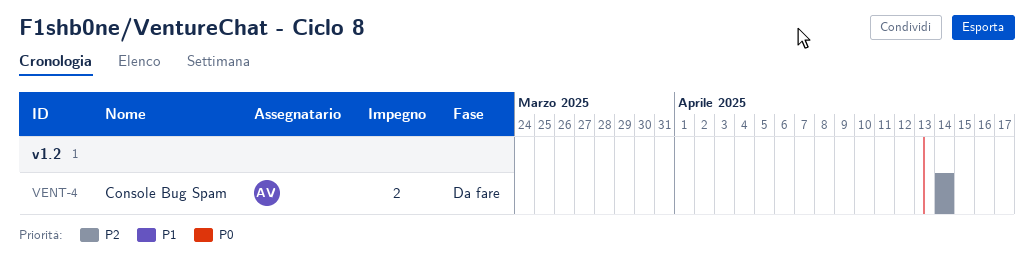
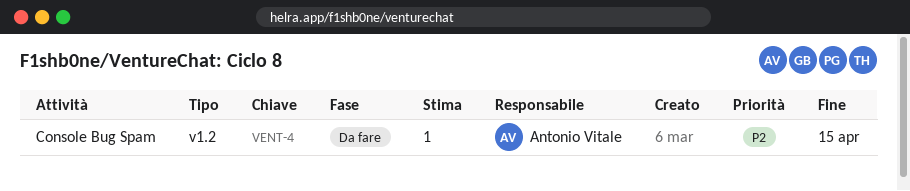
VENT-4, estimate: 2 -> 1
VENT-4, due: Apr 14 -> Apr 15

